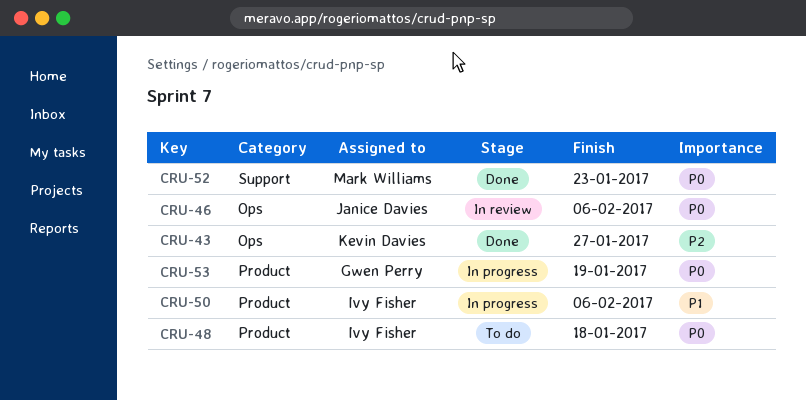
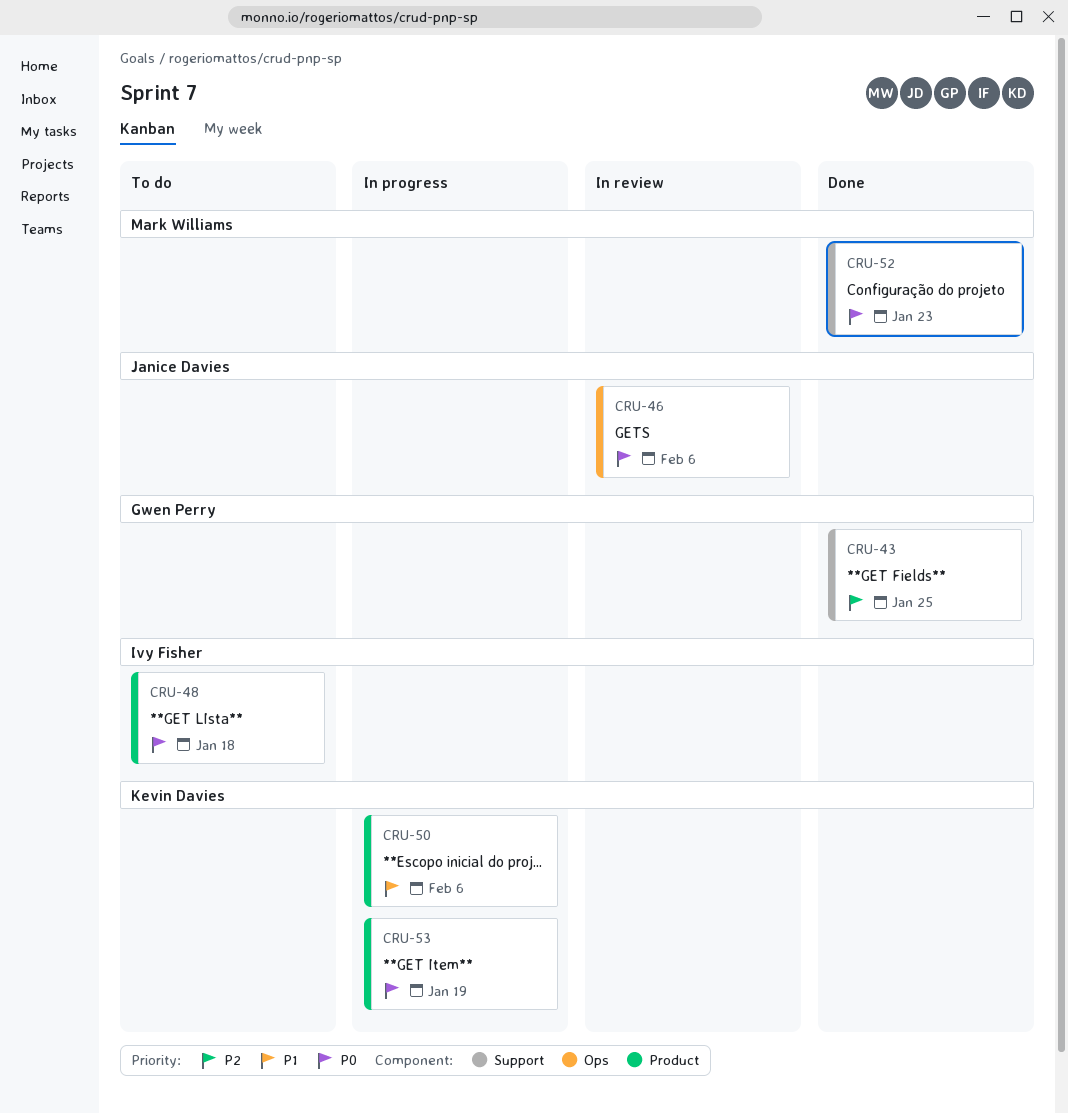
CRU-43, owner: Kevin Davies -> Gwen Perry
CRU-43, label: Ops -> Support
CRU-43, due: Jan 27 -> Jan 25
CRU-50, owner: Ivy Fisher -> Kevin Davies
CRU-53, owner: Gwen Perry -> Kevin Davies

